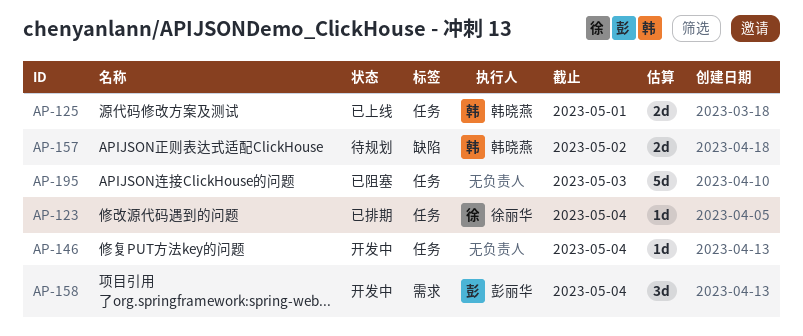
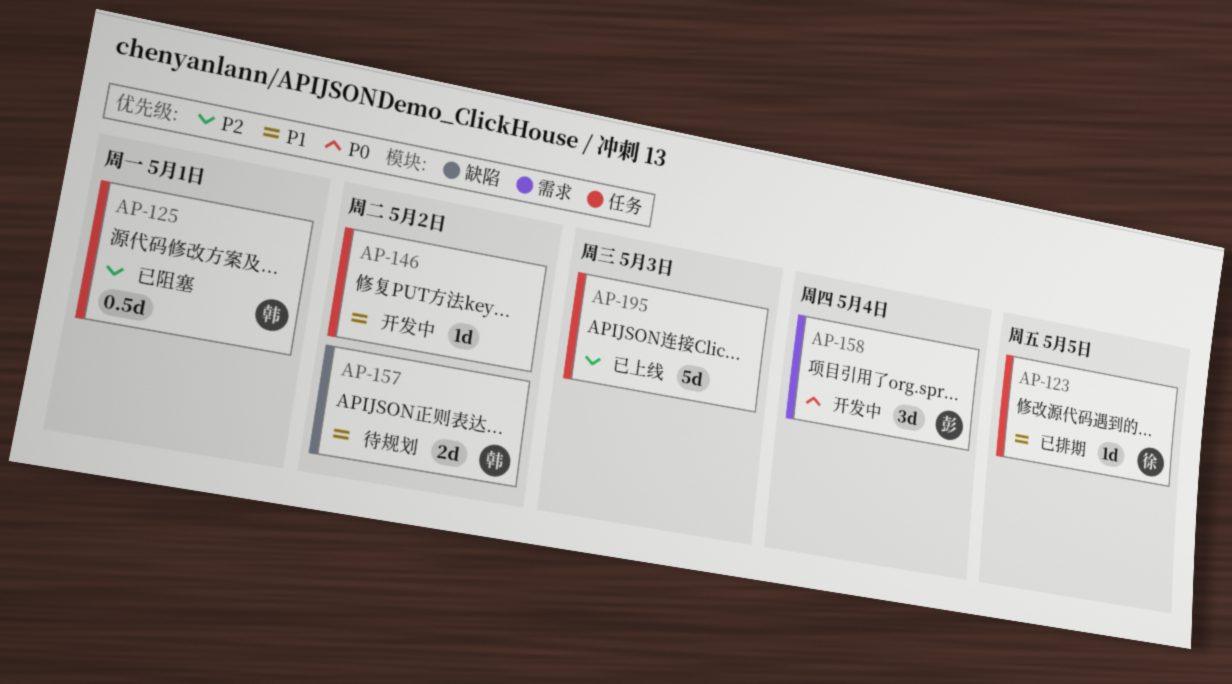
AP-123, due: May 4 -> May 5
AP-125, status: 已上线 -> 已阻塞
AP-125, estimate: 2d -> 0.5d
AP-146, due: May 4 -> May 2
AP-195, status: 已阻塞 -> 已上线

